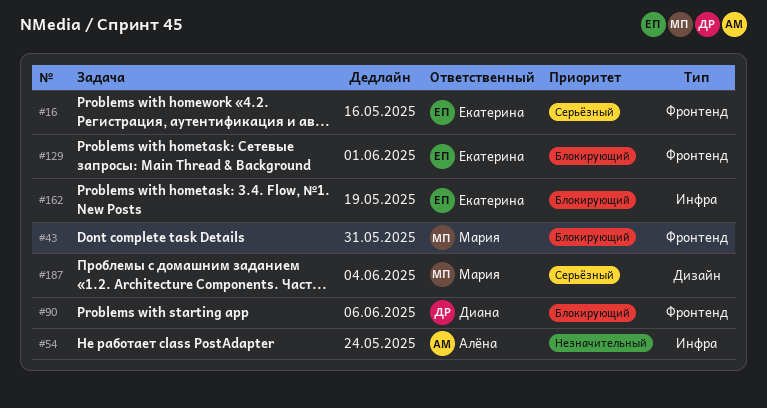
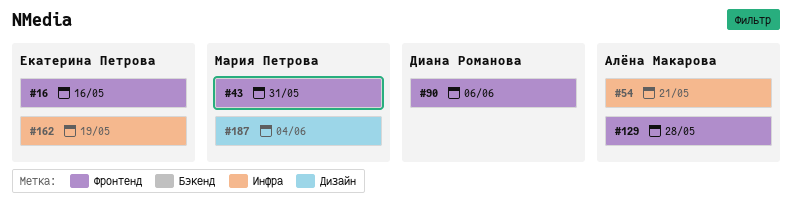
#54, due: May 24 -> May 21
#129, owner: Екатерина Петрова -> Алёна Макарова
#129, due: Jun 1 -> May 28

